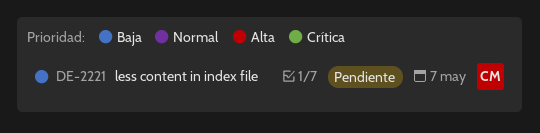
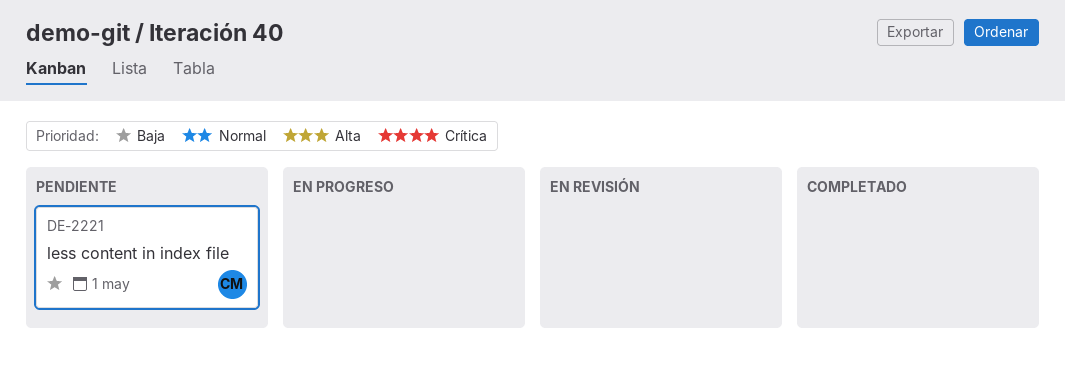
DE-2221, due: May 7 -> May 1

